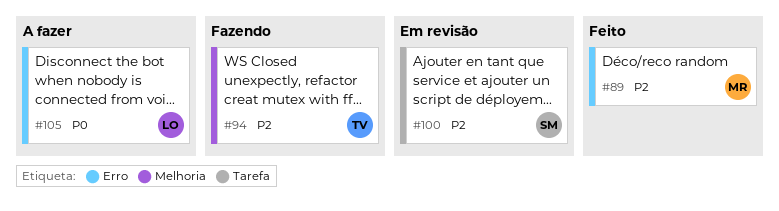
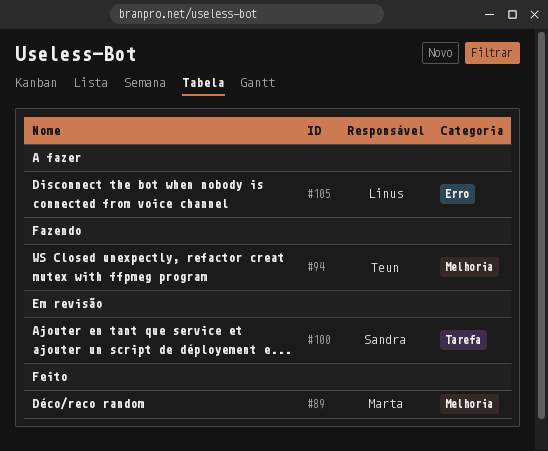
#89, label: Erro -> Melhoria

